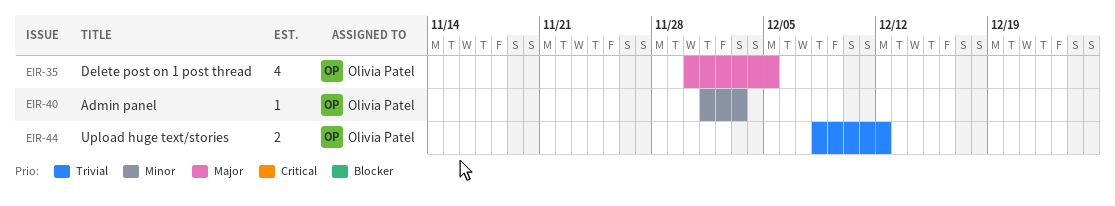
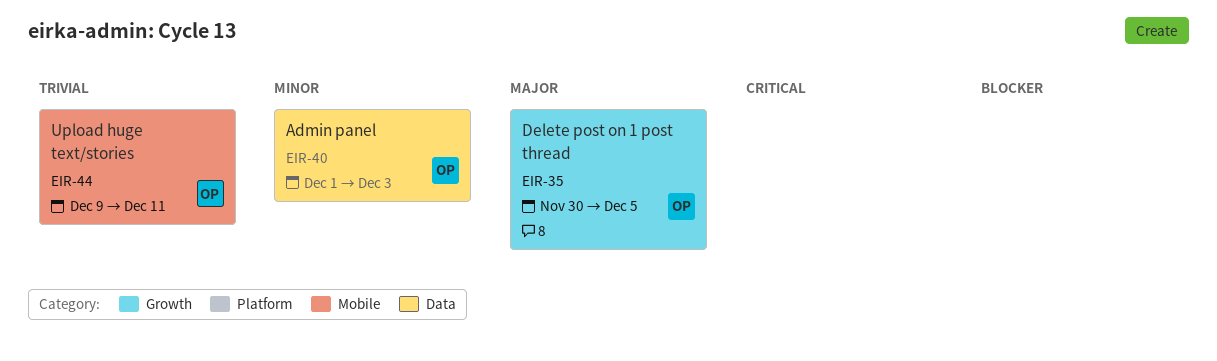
EIR-44, start: Dec 8 -> Dec 9
EIR-44, due: Dec 12 -> Dec 11

